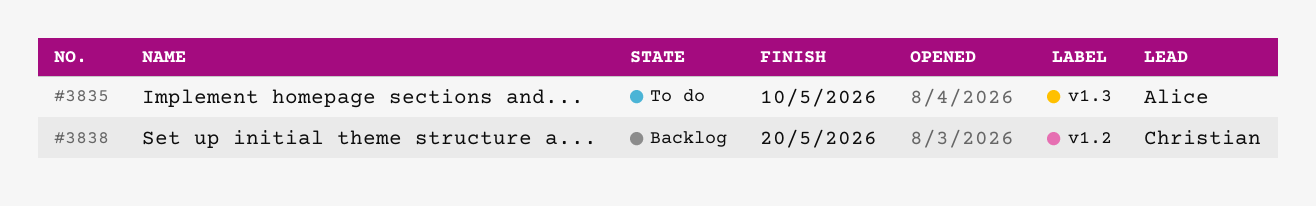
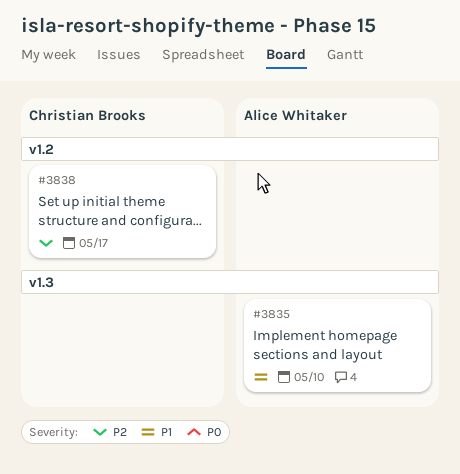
#3838, due: May 20 -> May 17

